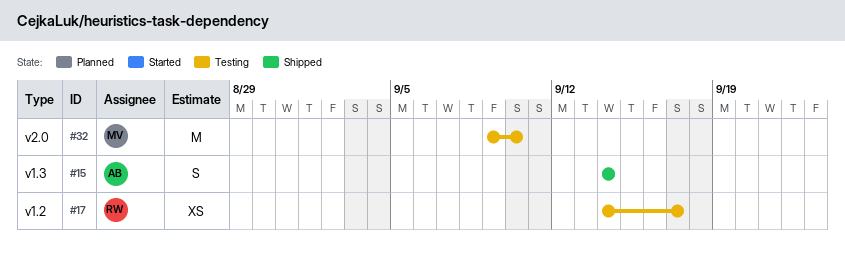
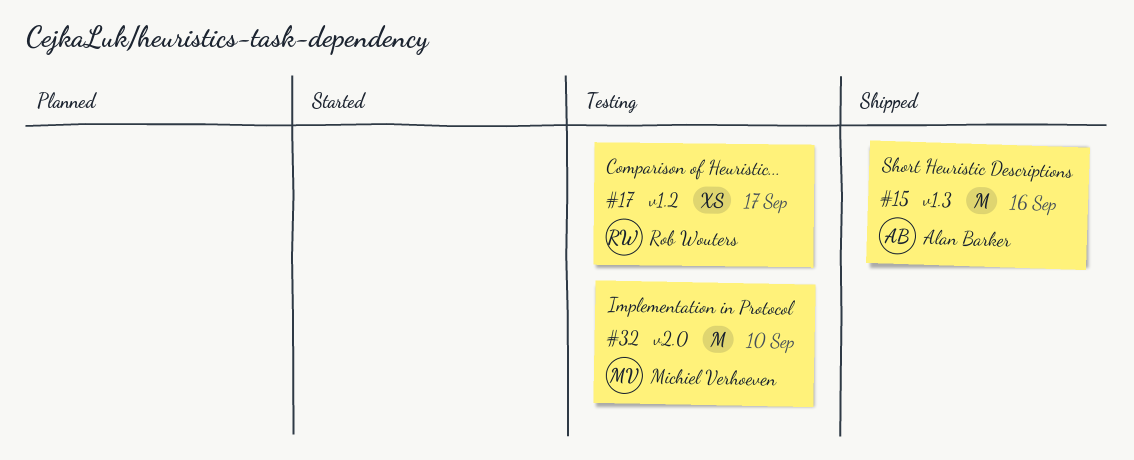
#15, estimate: S -> M
#15, due: Sep 14 -> Sep 16

